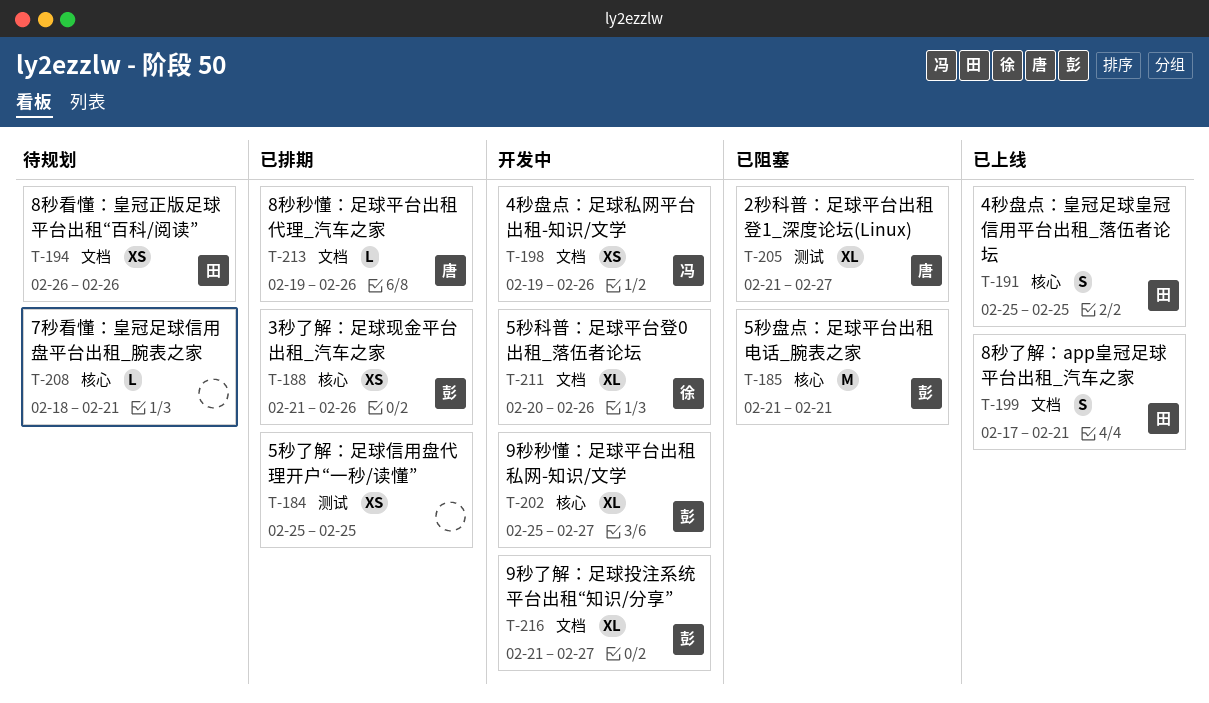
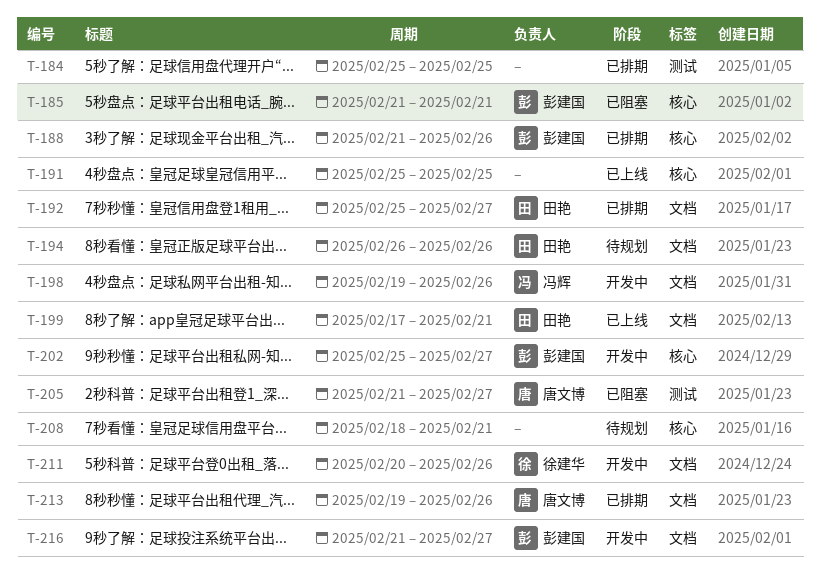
T-191, owner: 田艳 -> none
T-192: none -> present

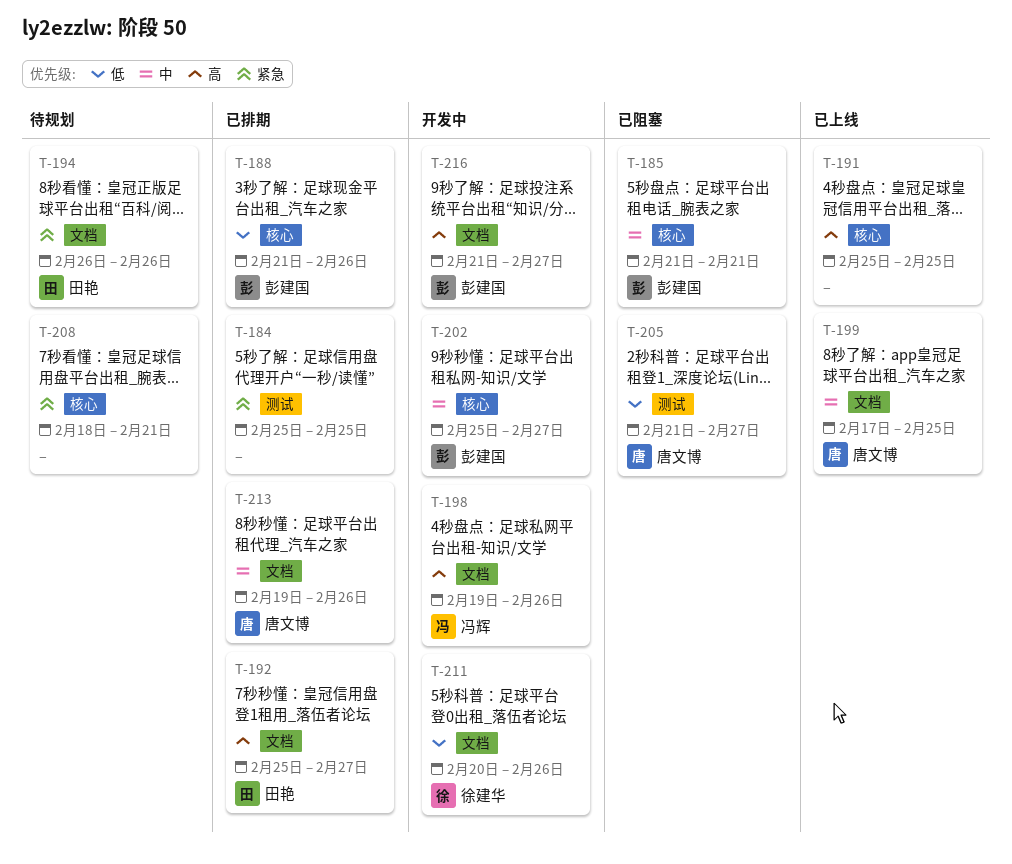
T-199, owner: 田艳 -> 唐文博
T-199, due: Feb 21 -> Feb 25

